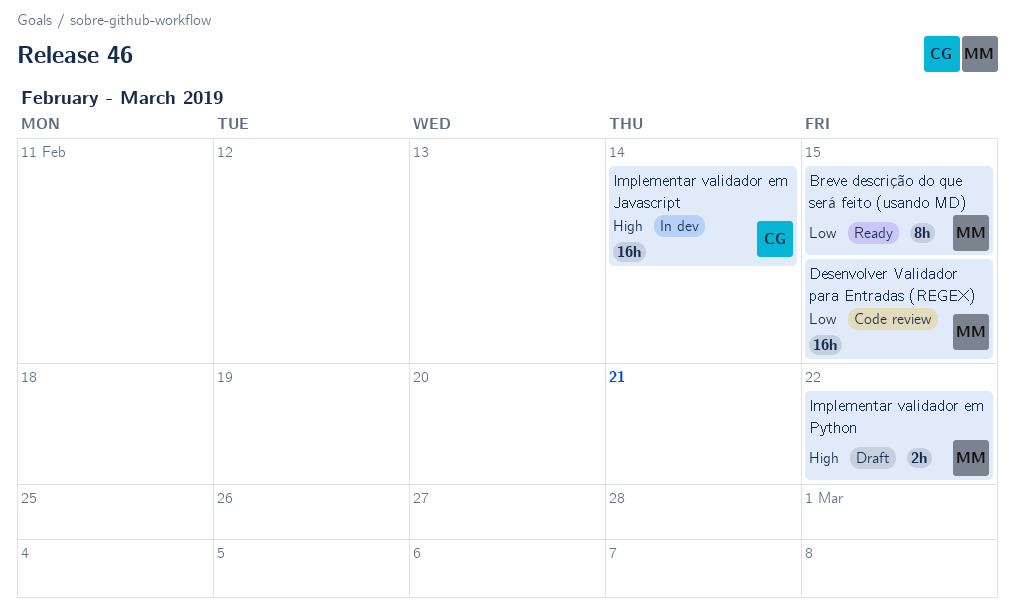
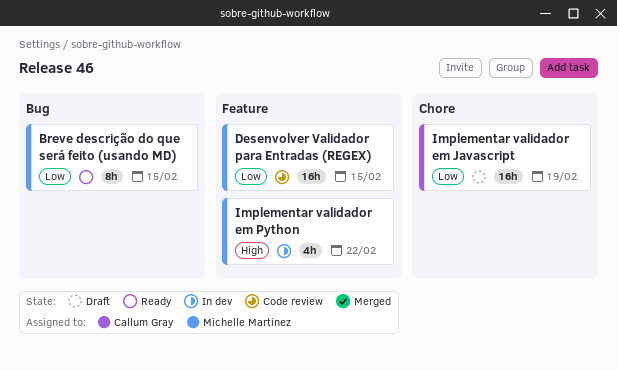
Implementar validador em Javascript, status: In dev -> Draft
Implementar validador em Javascript, priority: High -> Low
Implementar validador em Javascript, due: Feb 14 -> Feb 19
Implementar validador em Python, status: Draft -> In dev
Implementar validador em Python, estimate: 2h -> 4h

